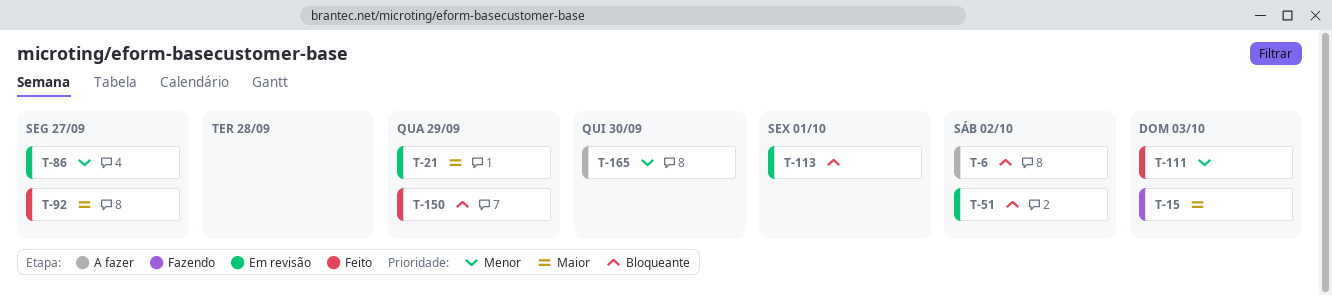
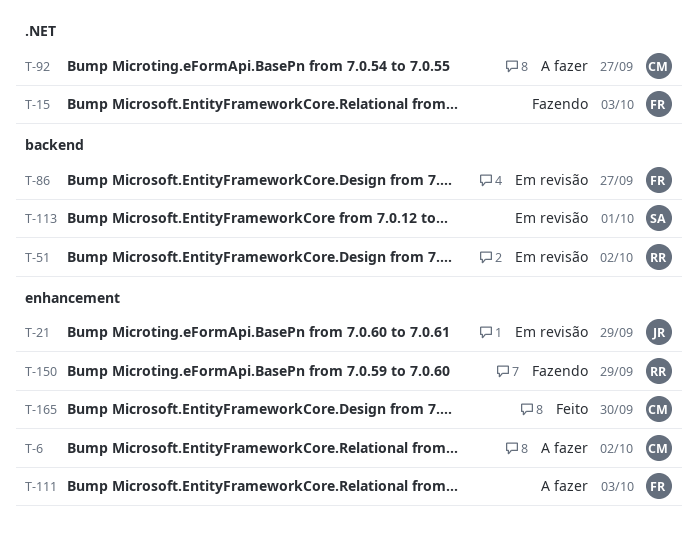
T-92, status: Feito -> A fazer
T-111, status: Feito -> A fazer
T-150, status: Feito -> Fazendo
T-165, status: A fazer -> Feito

